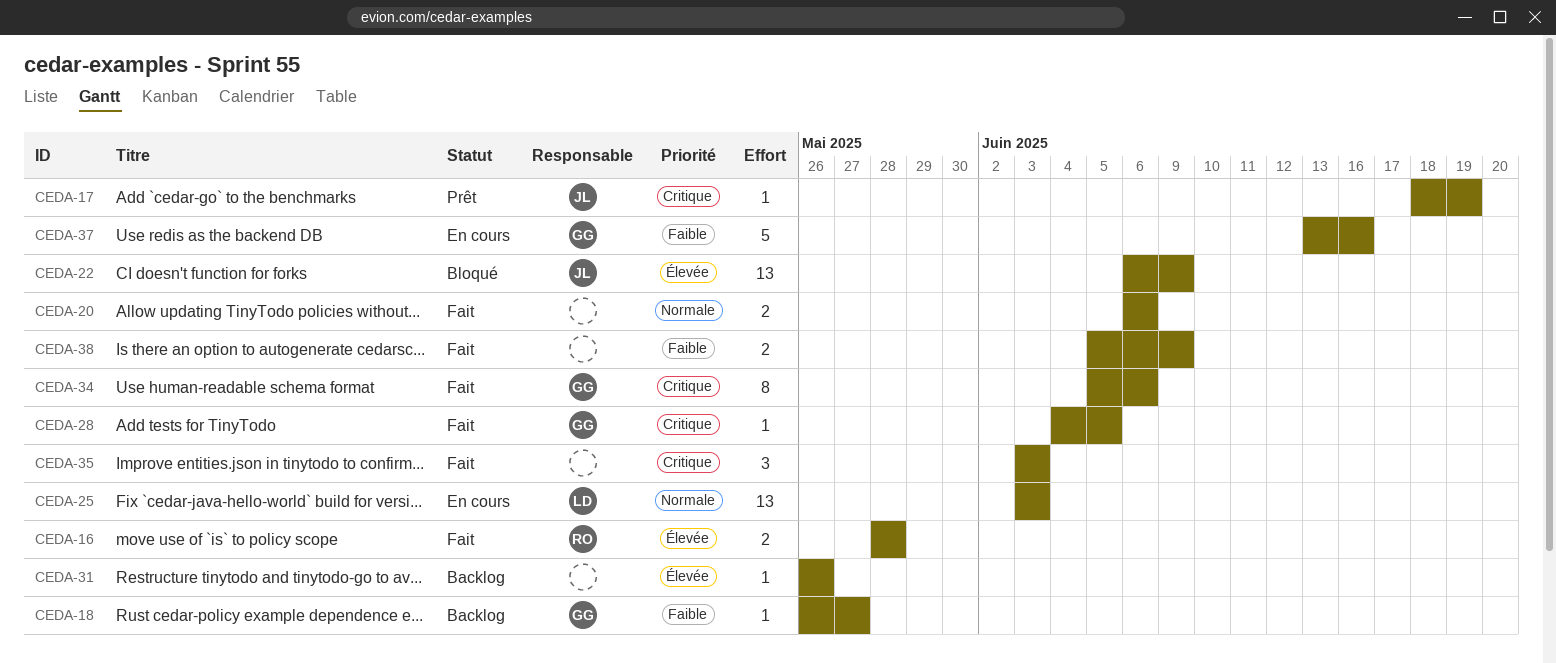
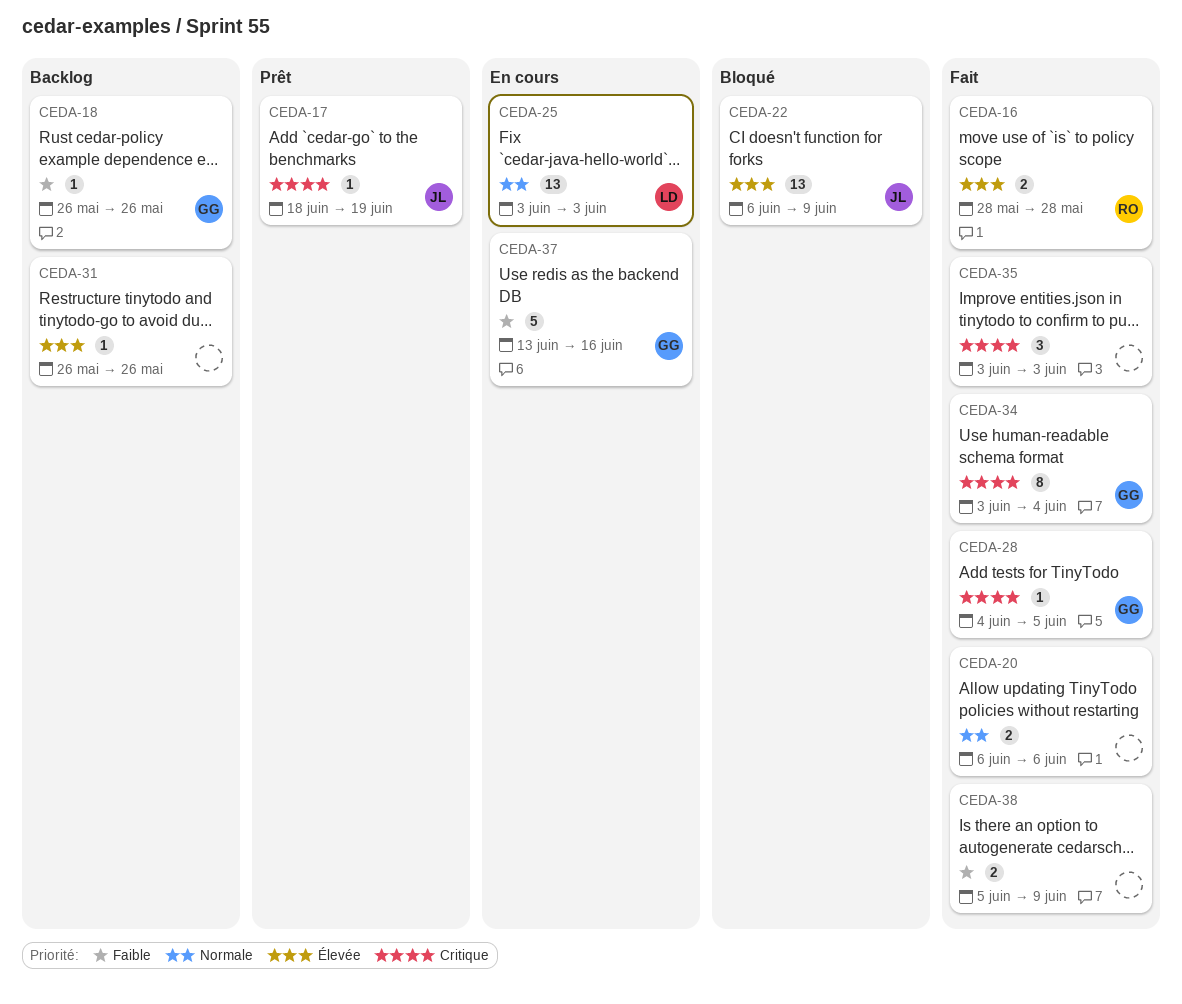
CEDA-18, due: May 27 -> May 26
CEDA-34, start: Jun 5 -> Jun 3
CEDA-34, due: Jun 6 -> Jun 4

